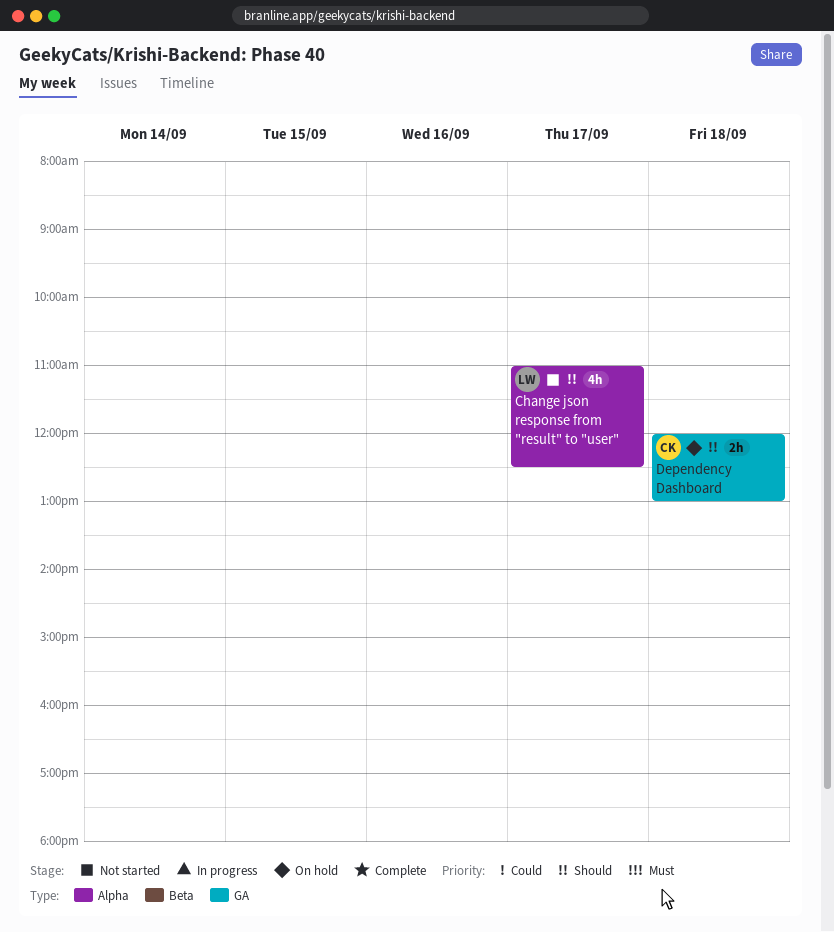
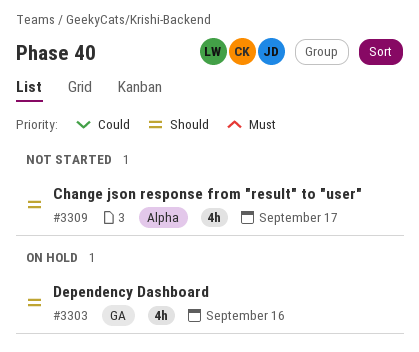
Dependency Dashboard, estimate: 2h -> 4h
Dependency Dashboard, day: Sep 18 -> Sep 16

